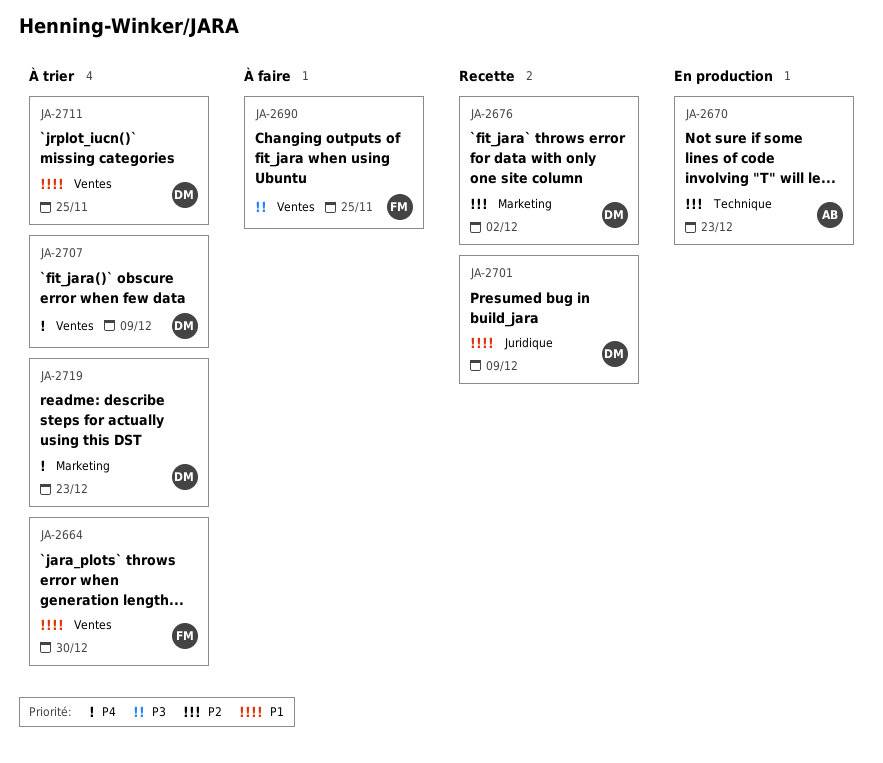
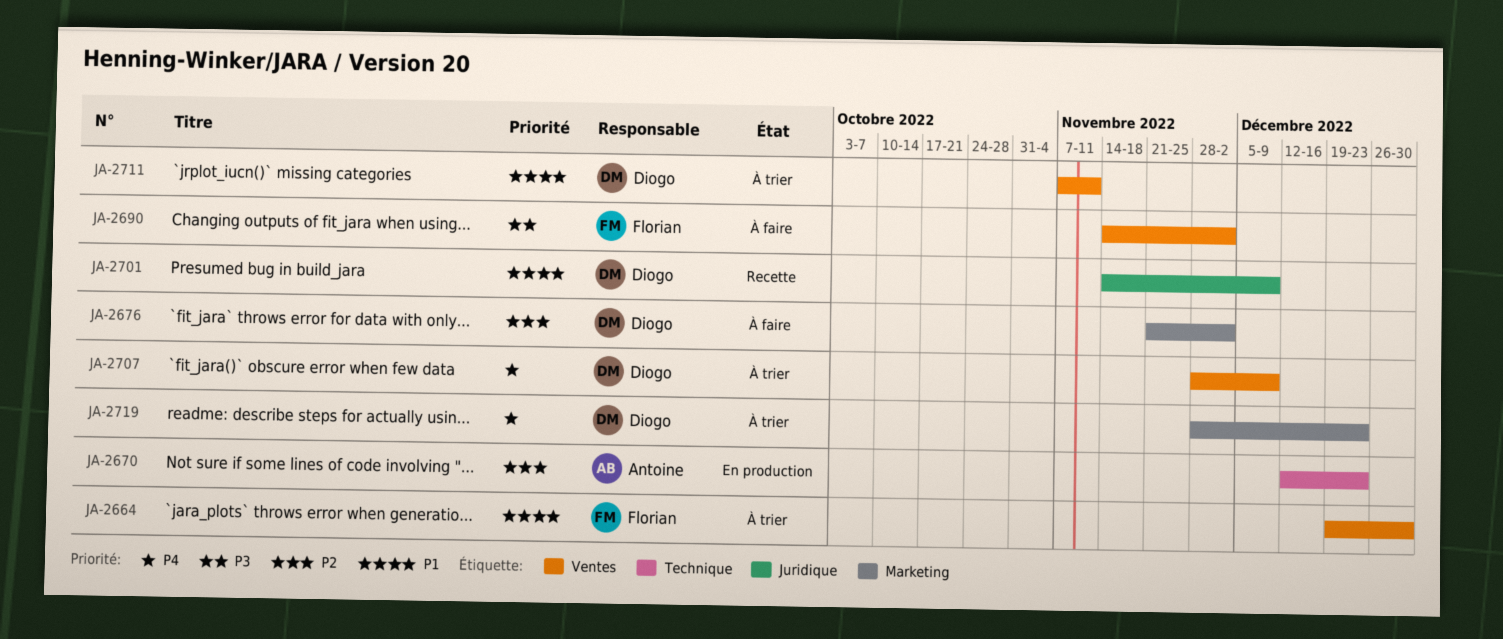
JA-2676, status: Recette -> À faire
JA-2690, due: Nov 25 -> Dec 2
JA-2711, due: Nov 25 -> Nov 11

